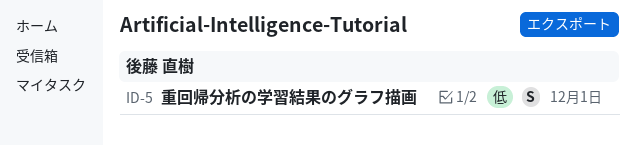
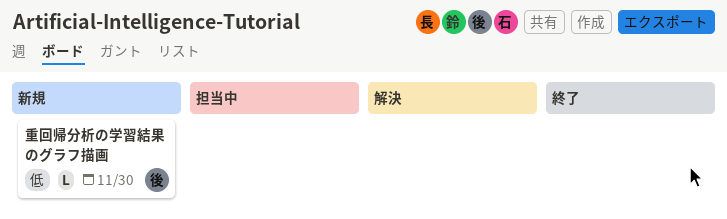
重回帰分析の学習結果のグラフ描画, estimate: S -> L
重回帰分析の学習結果のグラフ描画, due: Dec 1 -> Nov 30

